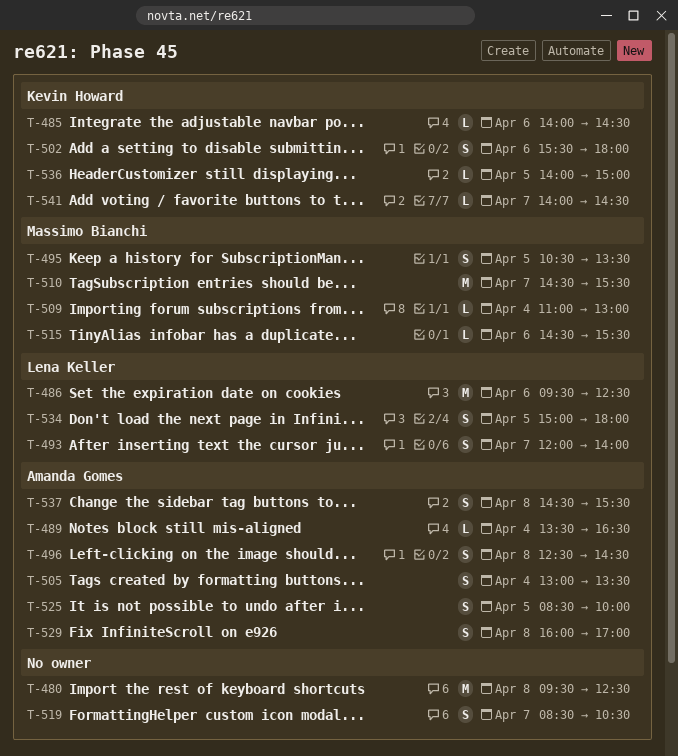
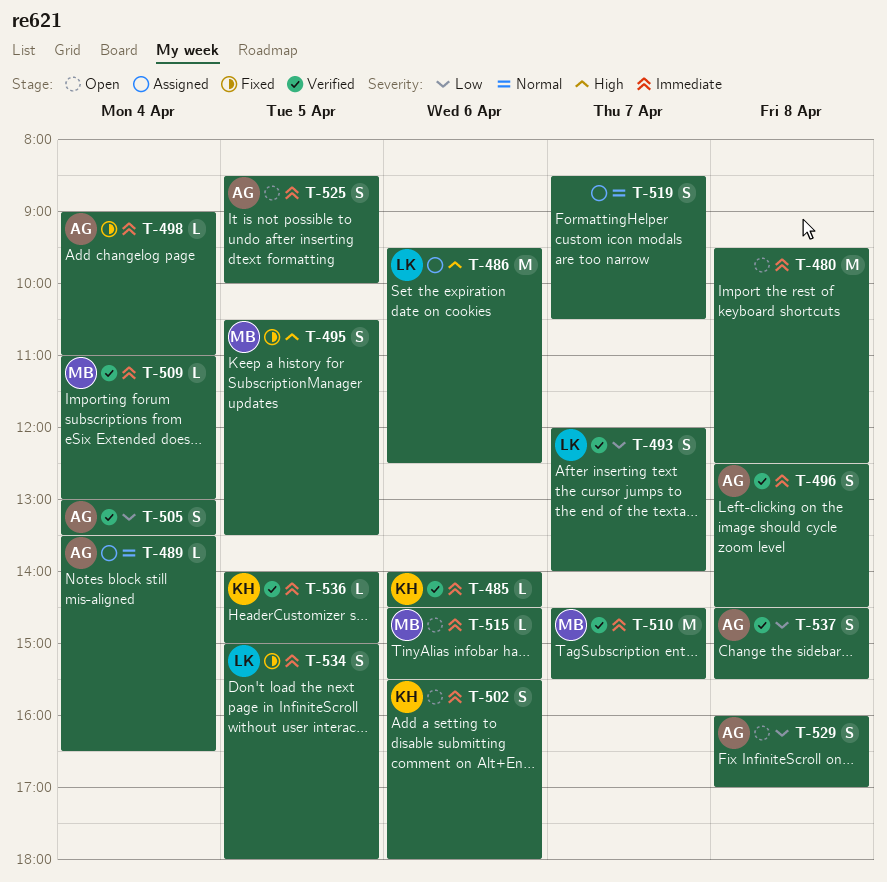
T-498: none -> present
T-541: present -> none

